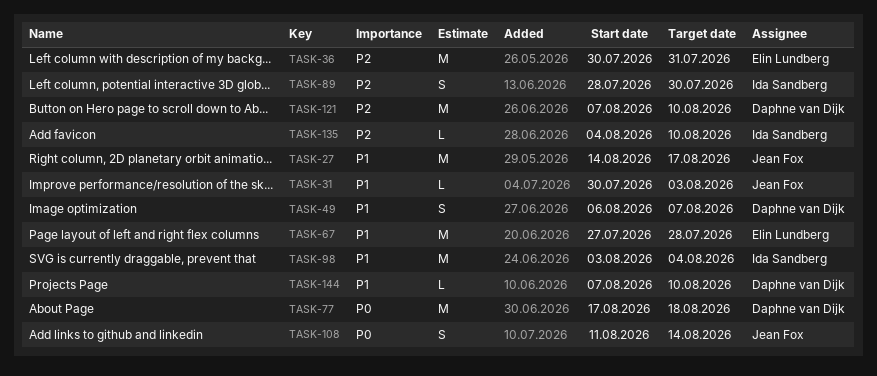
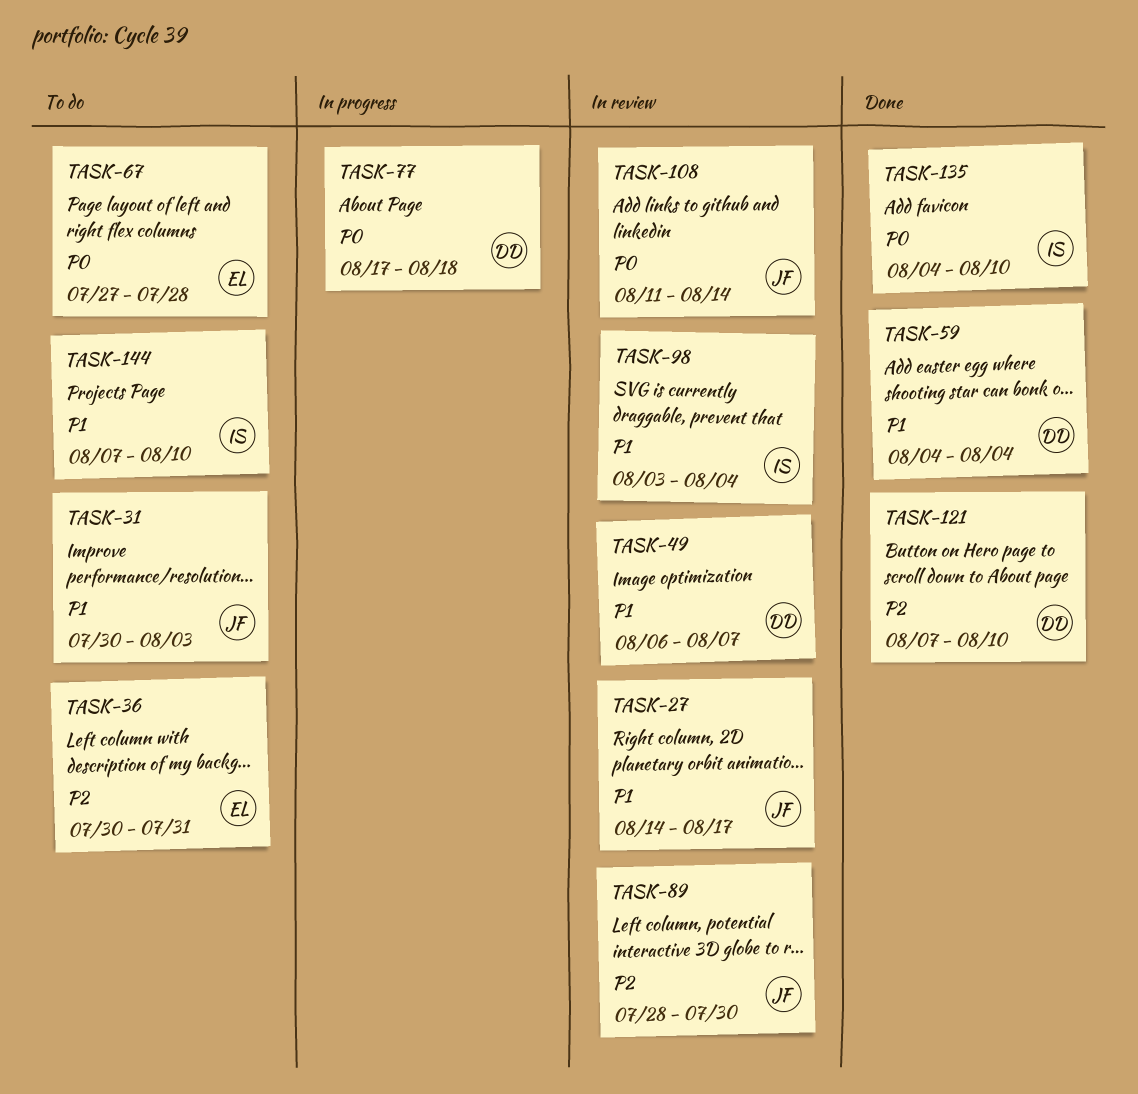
TASK-59: none -> present
TASK-67, priority: P1 -> P0
TASK-89, owner: Ida Sandberg -> Jean Fox
TASK-135, priority: P2 -> P0
TASK-144, owner: Daphne van Dijk -> Ida Sandberg

